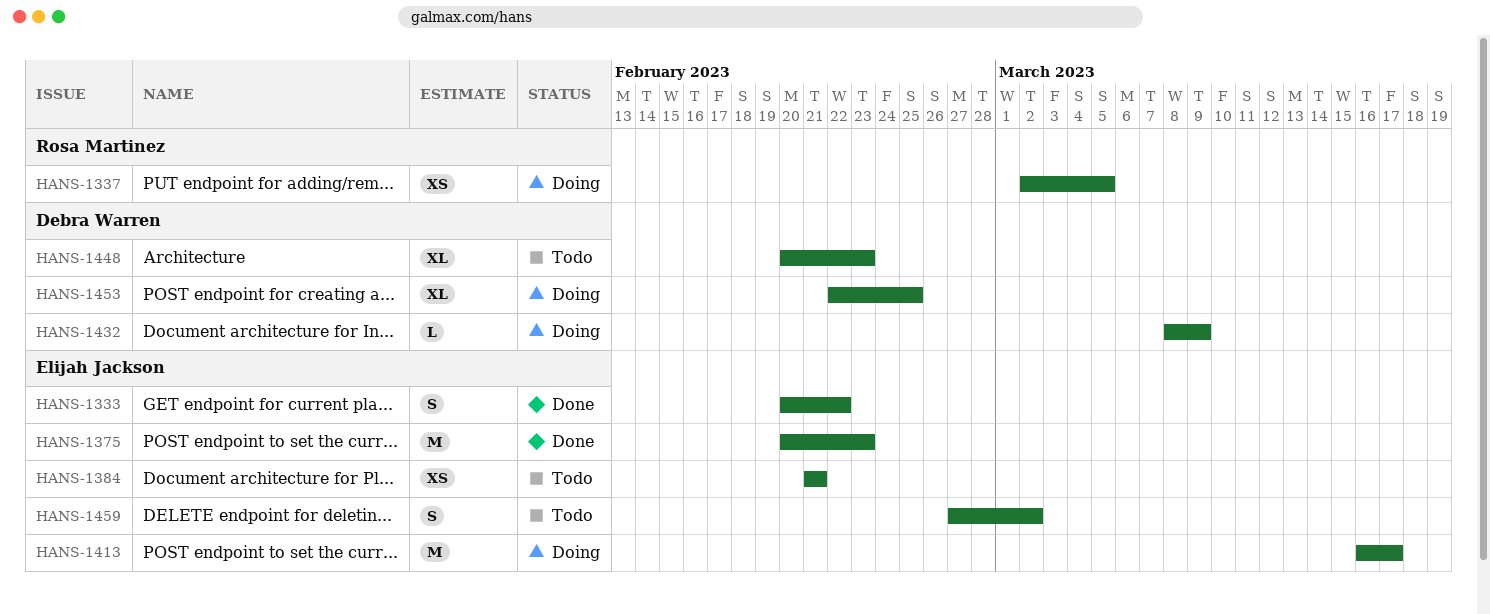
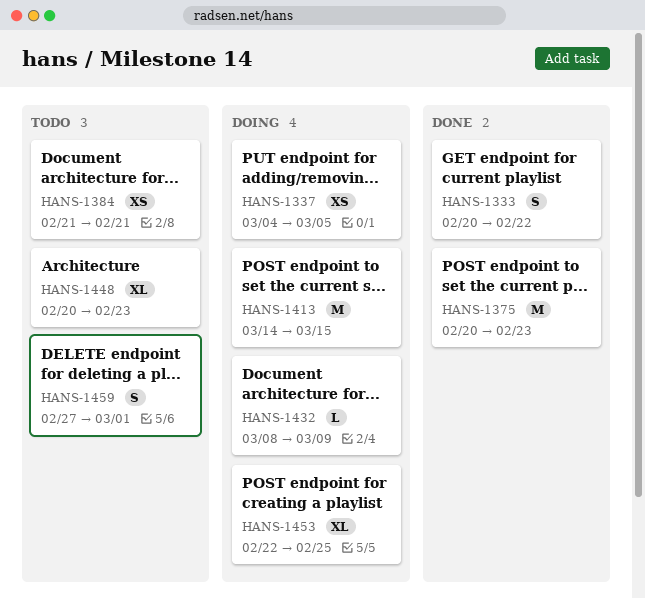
HANS-1337, start: Mar 2 -> Mar 4
HANS-1413, start: Mar 16 -> Mar 14
HANS-1413, due: Mar 17 -> Mar 15
HANS-1459, due: Mar 2 -> Mar 1

